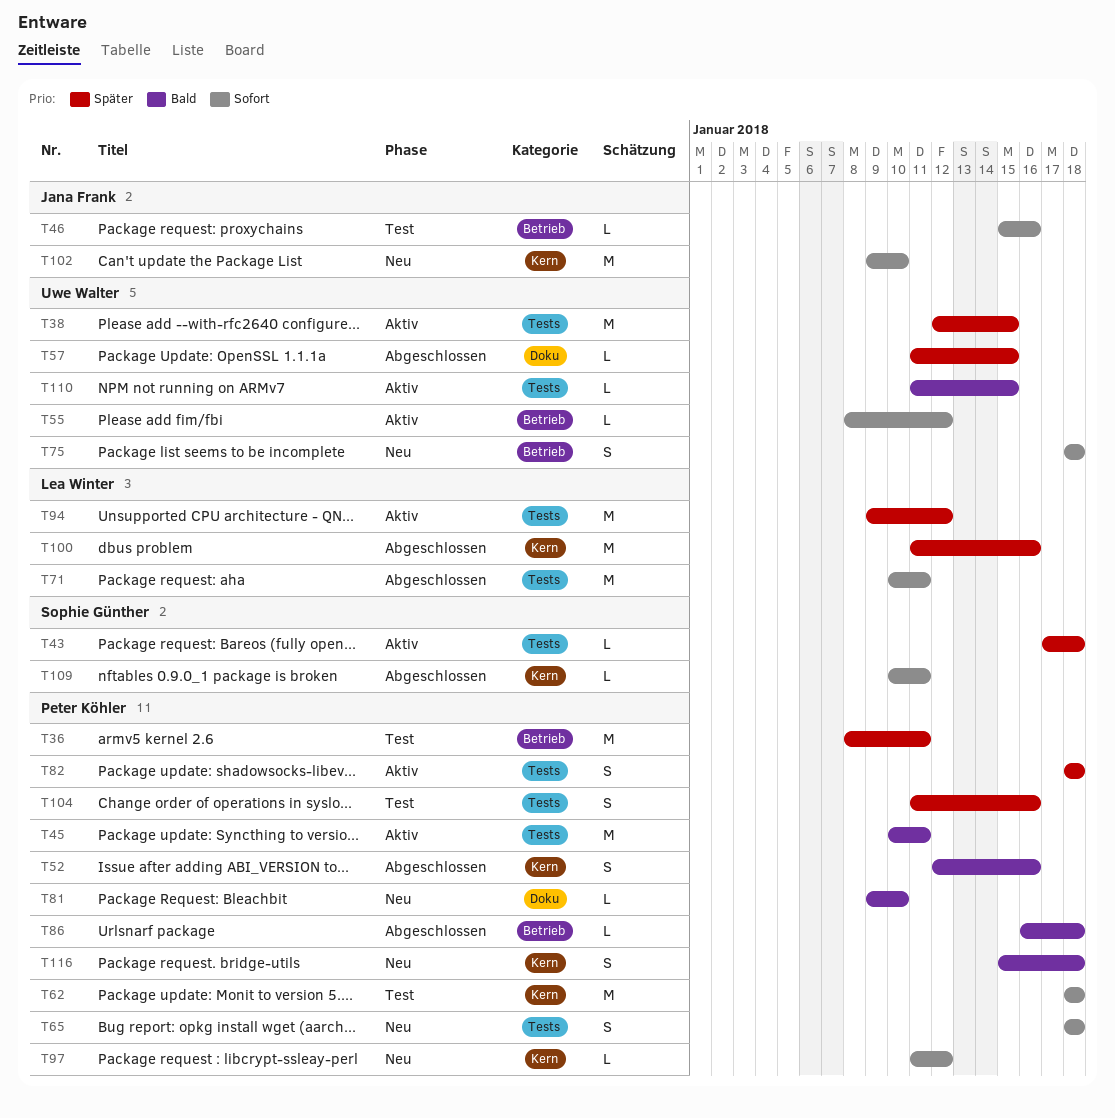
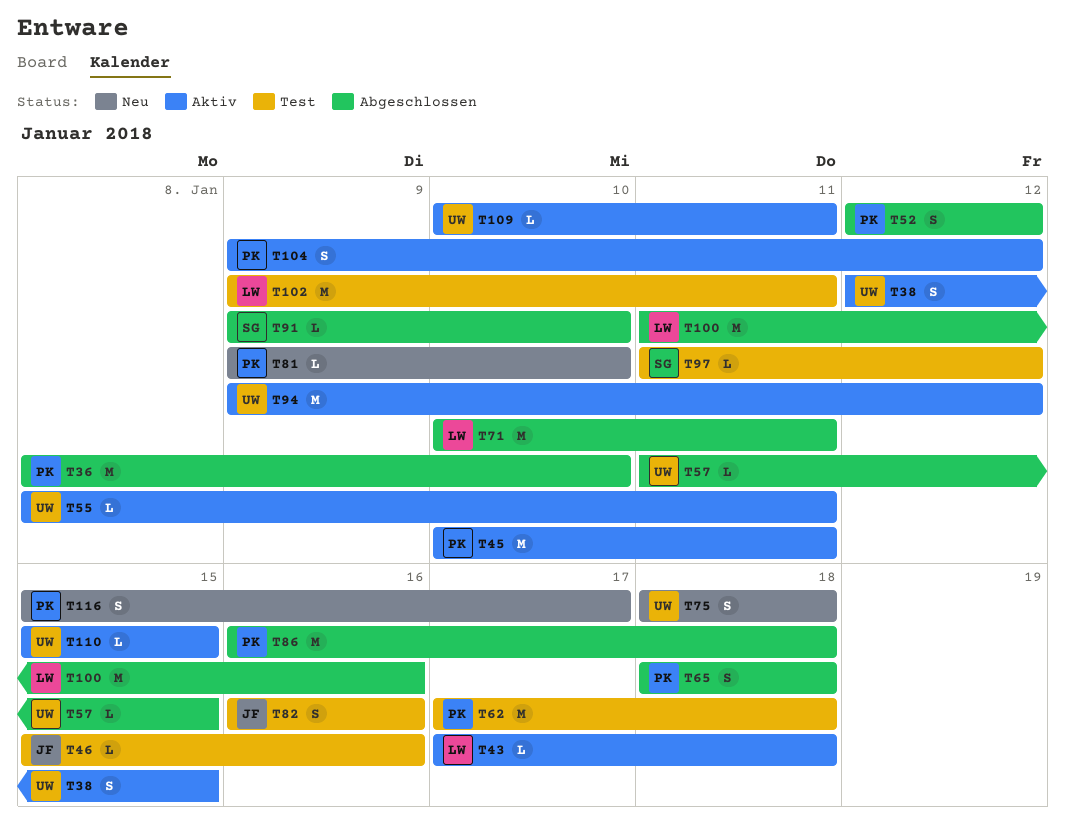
T36, status: Test -> Abgeschlossen
T36, due: Jan 11 -> Jan 10
T38, estimate: M -> S
T43, owner: Sophie Günther -> Lea Winter
T52, due: Jan 16 -> Jan 12
T55, due: Jan 12 -> Jan 11
T62, start: Jan 18 -> Jan 17
T65, status: Neu -> Abgeschlossen
T82, status: Aktiv -> Test
T82, owner: Peter Köhler -> Jana Frank
T82, start: Jan 18 -> Jan 16
T82, due: Jan 18 -> Jan 16
T86, estimate: L -> M
T91: none -> present
T94, owner: Lea Winter -> Uwe Walter
T97, status: Neu -> Test
T97, owner: Peter Köhler -> Sophie Günther
T102, status: Neu -> Test
T102, owner: Jana Frank -> Lea Winter
T102, due: Jan 10 -> Jan 11
T104, status: Test -> Aktiv
T104, start: Jan 11 -> Jan 9
T104, due: Jan 16 -> Jan 12
T109, status: Abgeschlossen -> Aktiv
T109, owner: Sophie Günther -> Uwe Walter
T110, start: Jan 11 -> Jan 15
T116, due: Jan 18 -> Jan 17

